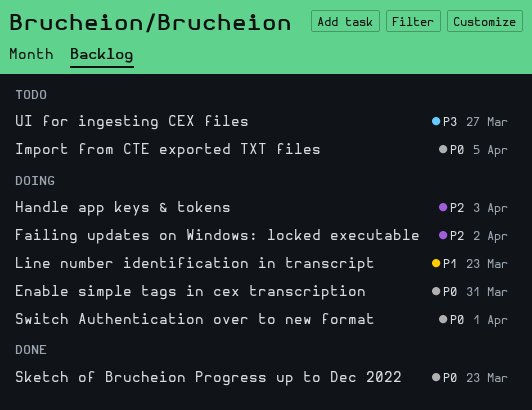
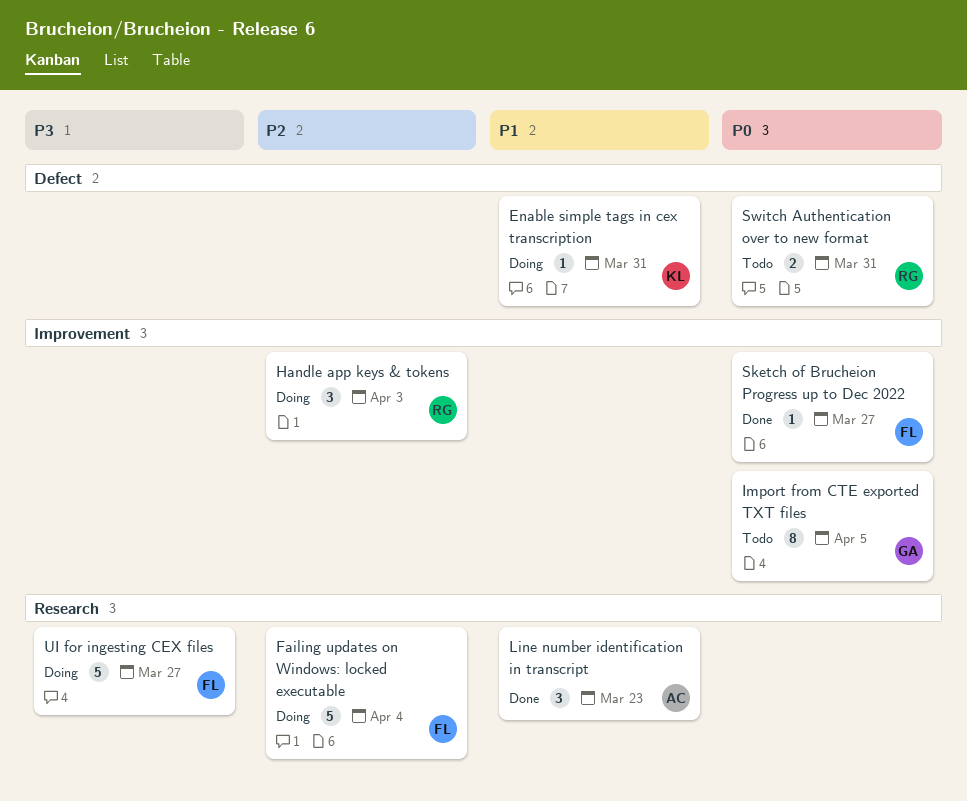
Enable simple tags in cex transcription, priority: P0 -> P1
Failing updates on Windows: locked executable, due: Apr 2 -> Apr 4
Line number identification in transcript, status: Doing -> Done
Sketch of Brucheion Progress up to Dec 2022, due: Mar 23 -> Mar 27
Switch Authentication over to new format, status: Doing -> Todo
Switch Authentication over to new format, due: Apr 1 -> Mar 31
UI for ingesting CEX files, status: Todo -> Doing

